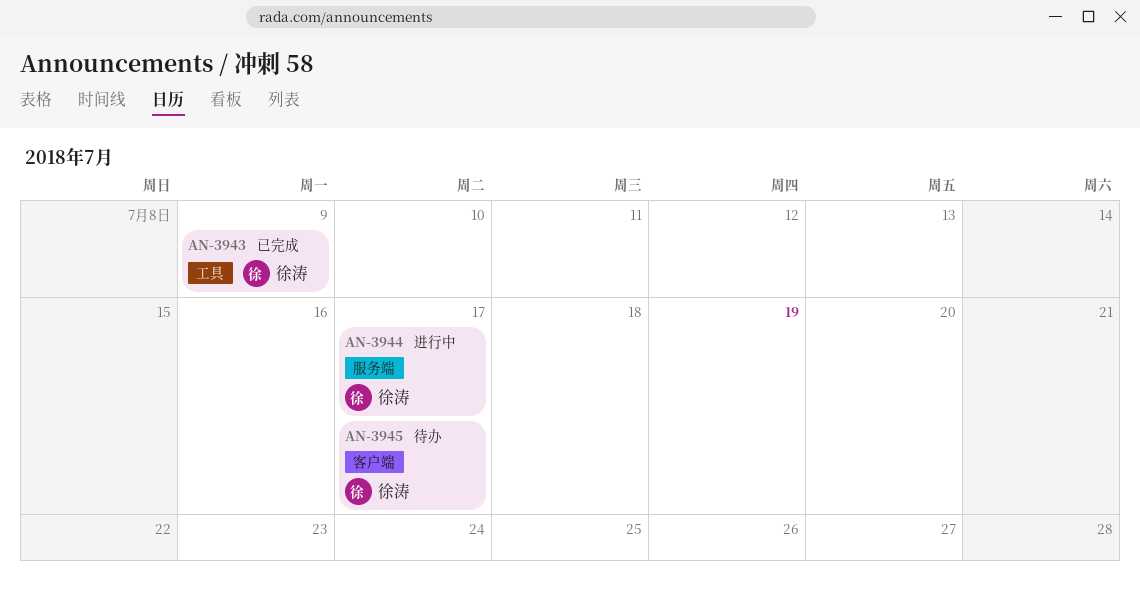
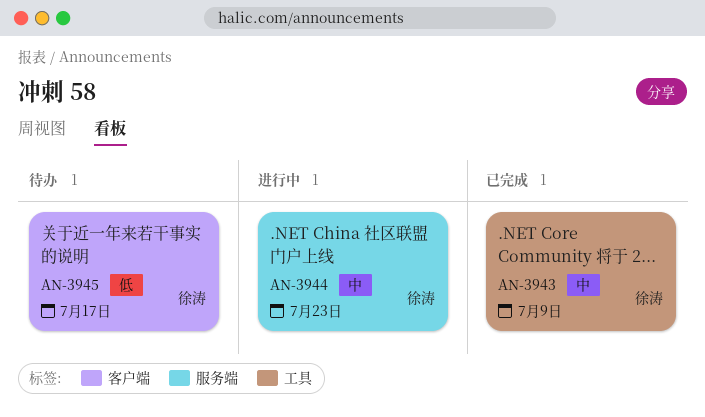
AN-3944, due: Jul 17 -> Jul 23

